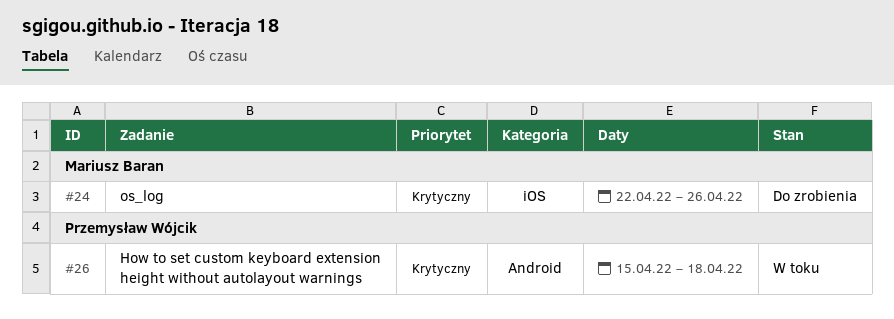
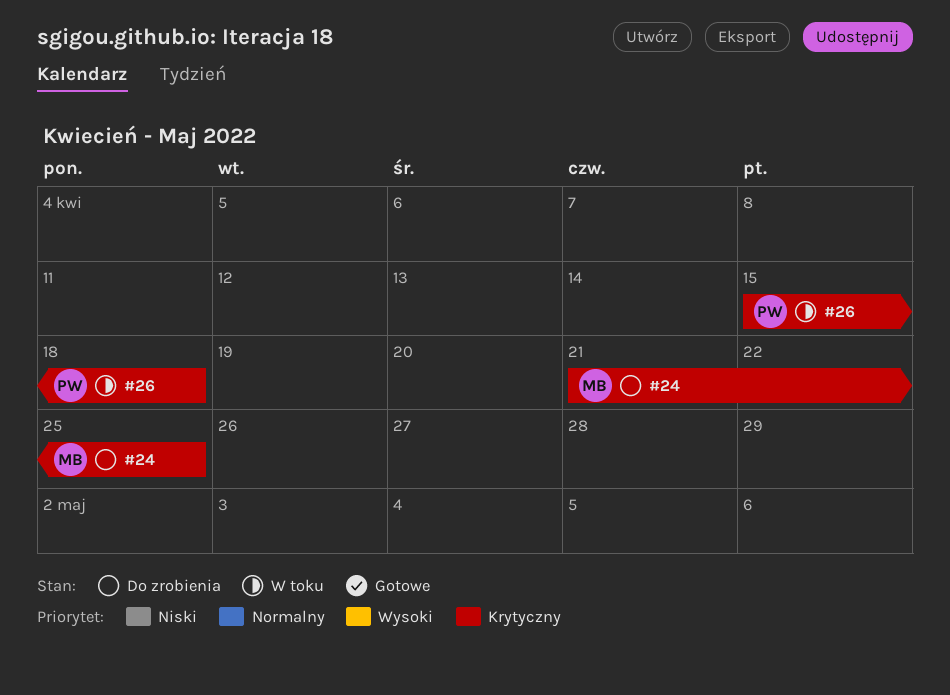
#24, start: Apr 22 -> Apr 21
#24, due: Apr 26 -> Apr 25

